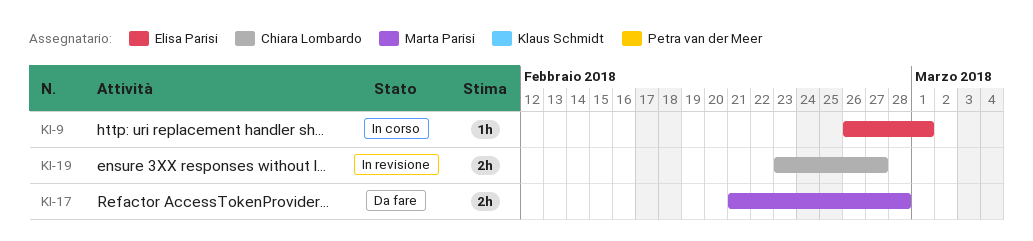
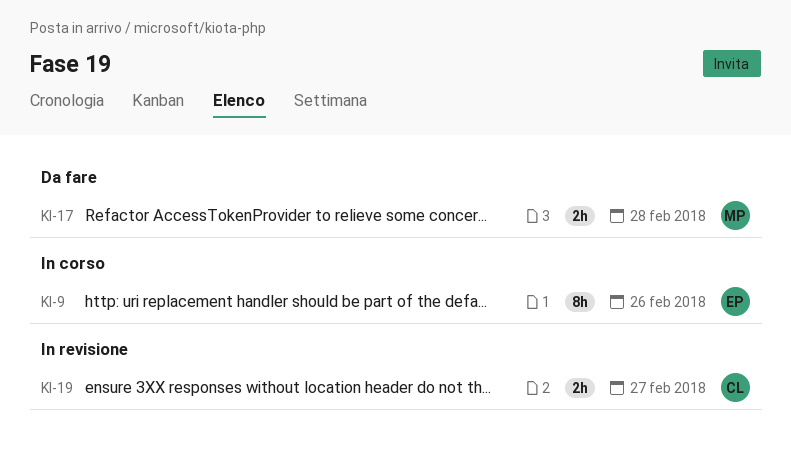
KI-9, estimate: 1h -> 8h
KI-9, due: Mar 1 -> Feb 26

